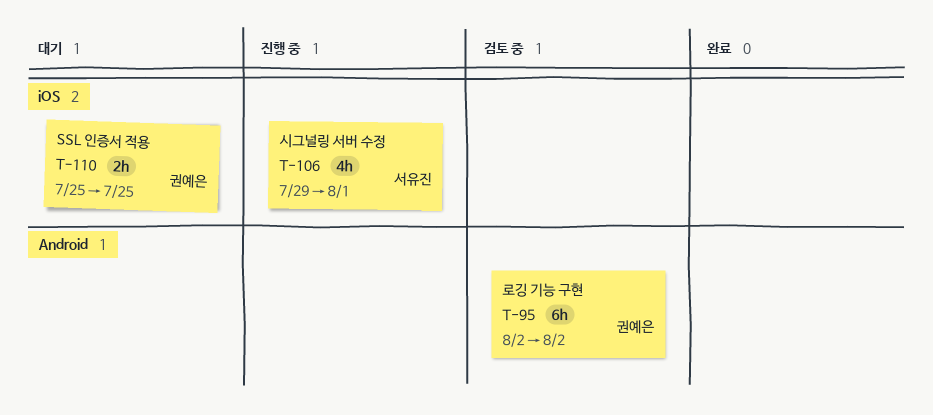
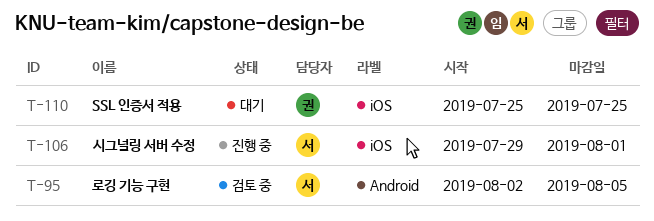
T-95, owner: 권예은 -> 서유진
T-95, due: Aug 2 -> Aug 5

